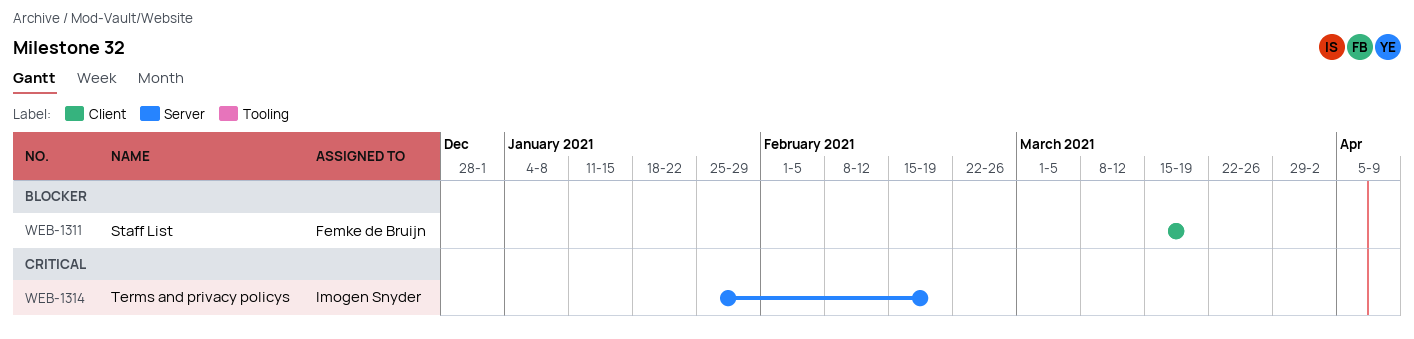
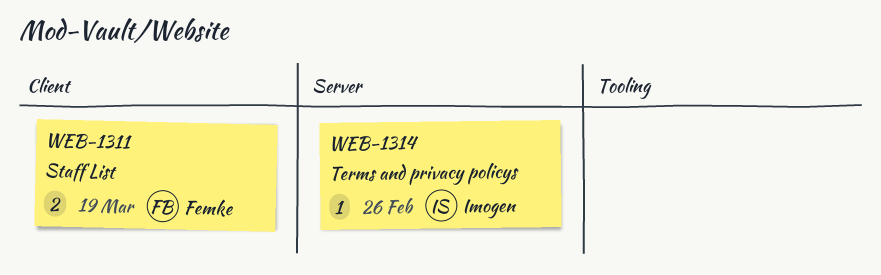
WEB-1314, due: Feb 19 -> Feb 26

